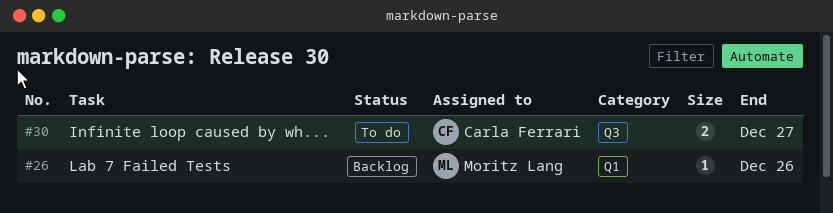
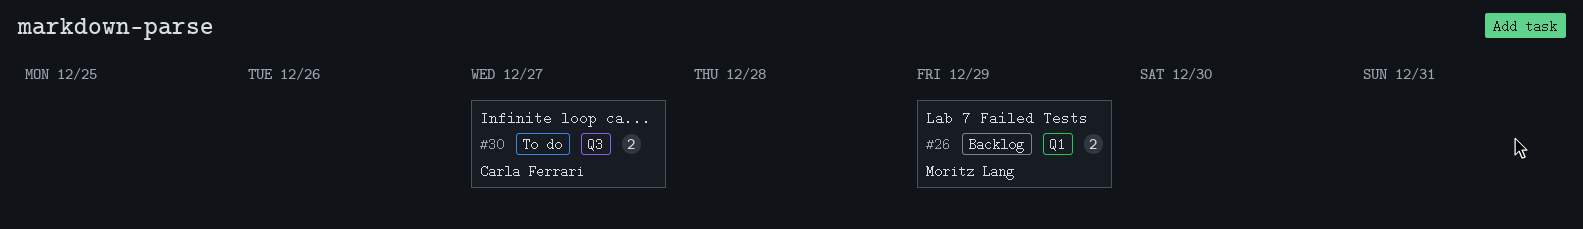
#26, estimate: 1 -> 2
#26, due: Dec 26 -> Dec 29

